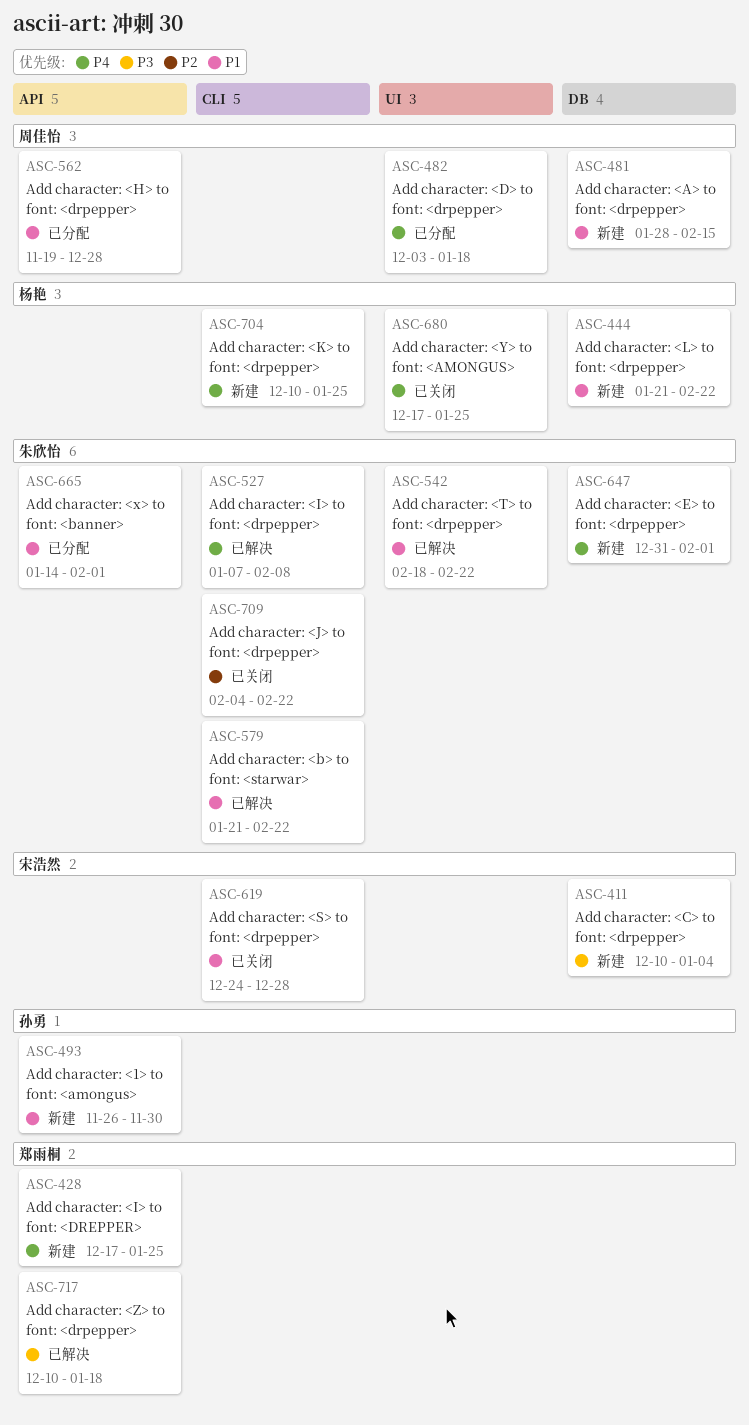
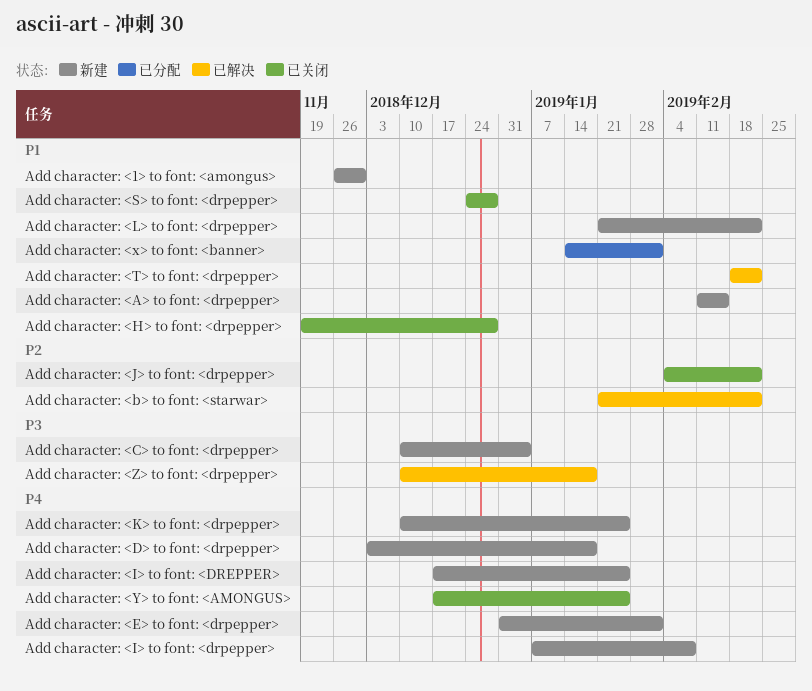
Add character: <A> to font: <drpepper>, start: Jan 28 -> Feb 11
Add character: <b> to font: <starwar>, priority: P1 -> P2
Add character: <D> to font: <drpepper>, status: 已分配 -> 新建
Add character: <H> to font: <drpepper>, status: 已分配 -> 已关闭
Add character: <I> to font: <drpepper>, status: 已解决 -> 新建

